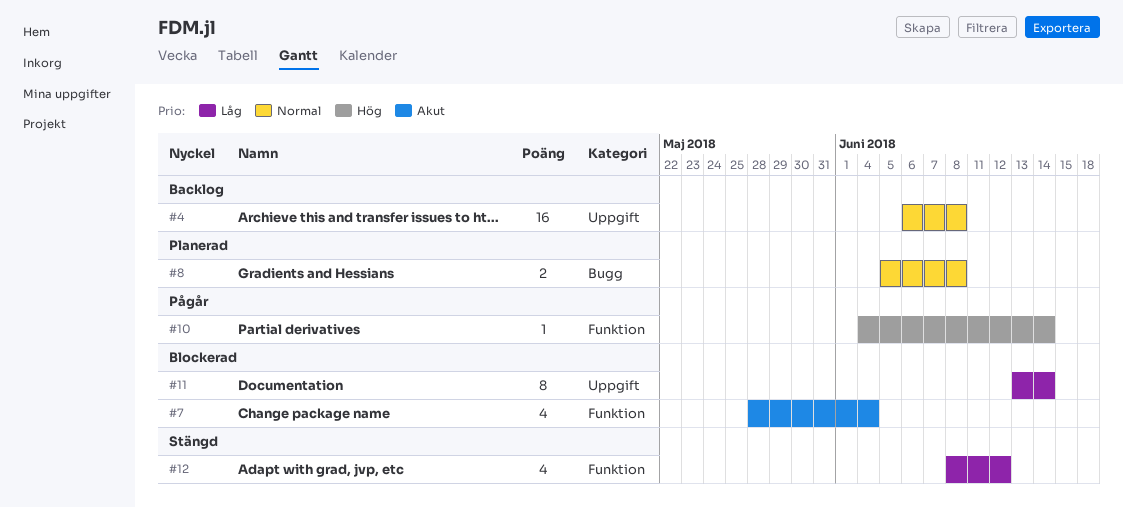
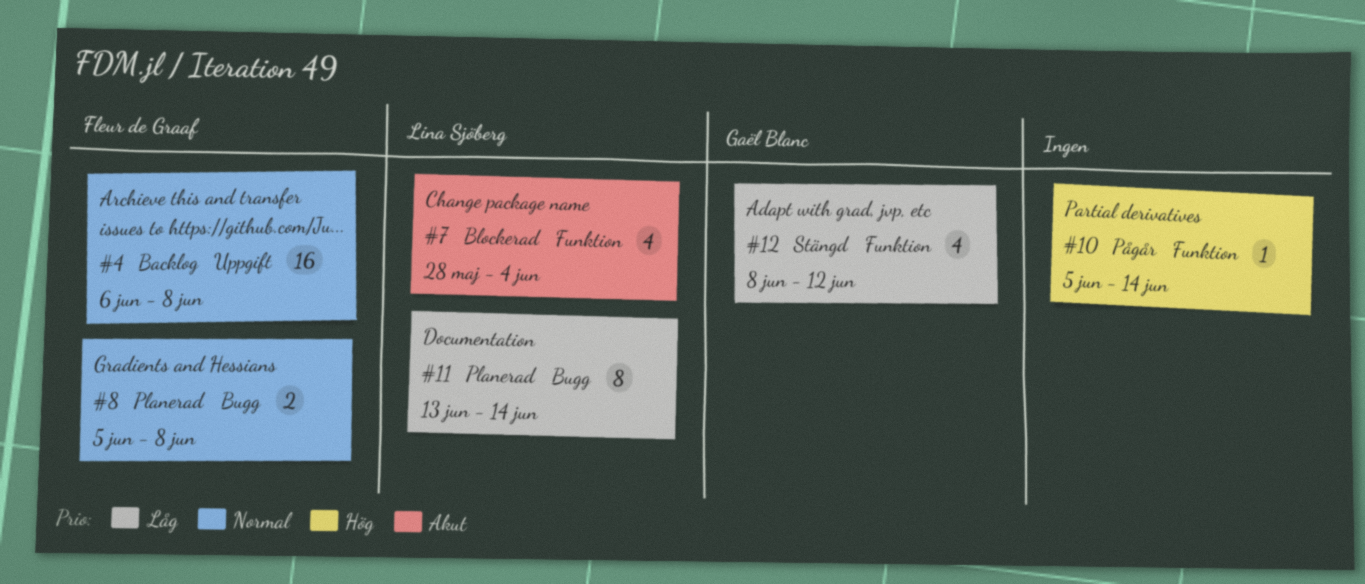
#10, start: Jun 4 -> Jun 5
#11, status: Blockerad -> Planerad
#11, label: Uppgift -> Bugg

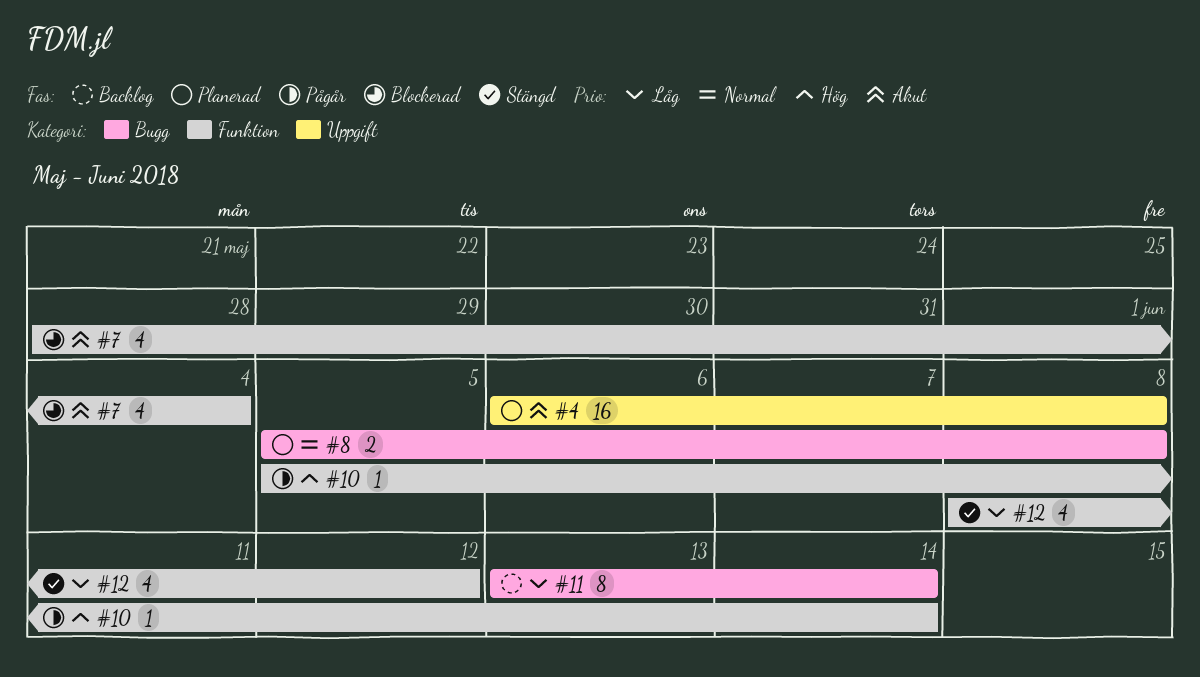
#4, status: Backlog -> Planerad
#4, priority: Normal -> Akut
#11, status: Planerad -> Backlog

